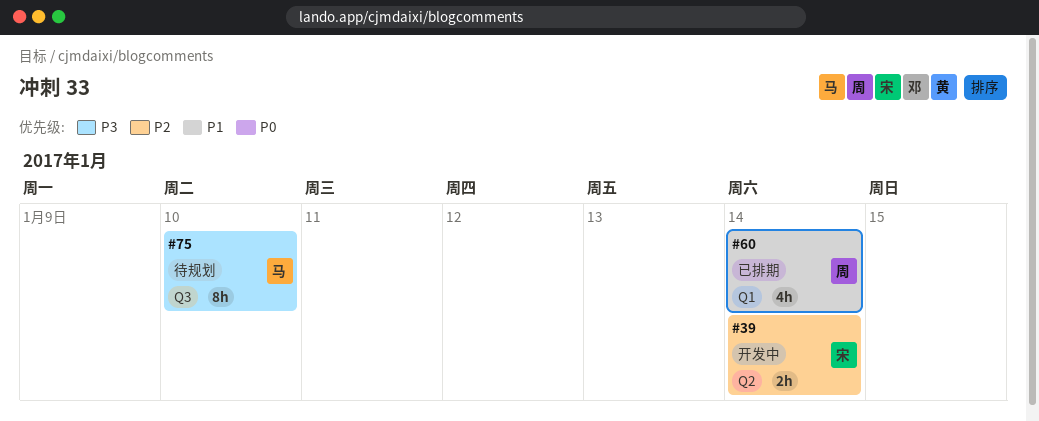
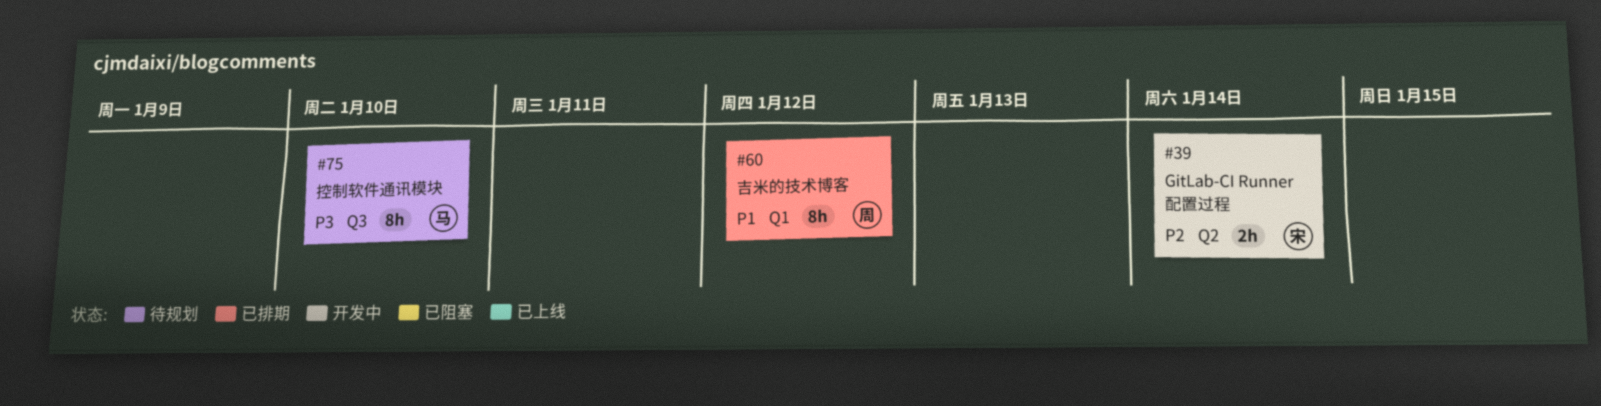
#60, estimate: 4h -> 8h
#60, due: Jan 14 -> Jan 12

